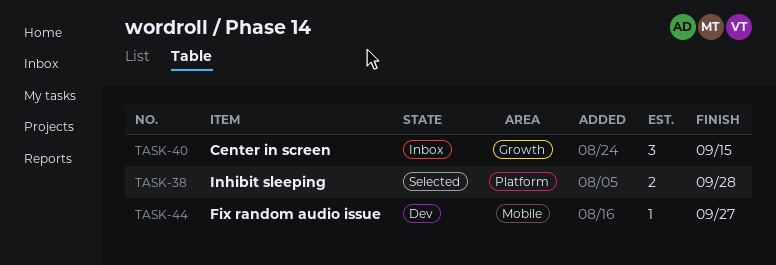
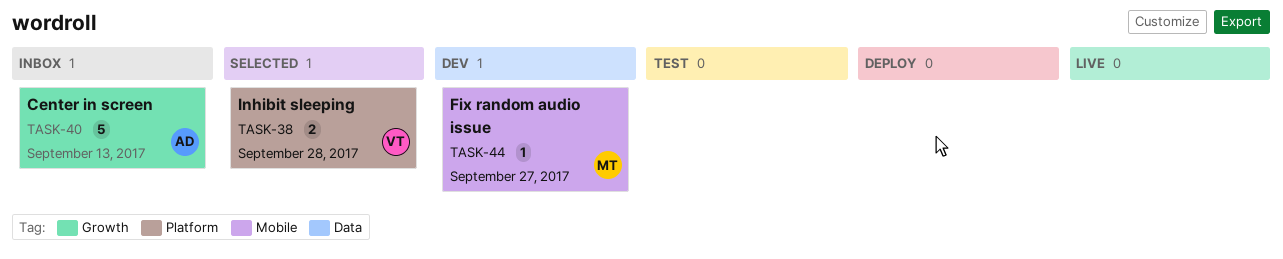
TASK-40, estimate: 3 -> 5
TASK-40, due: Sep 15 -> Sep 13

